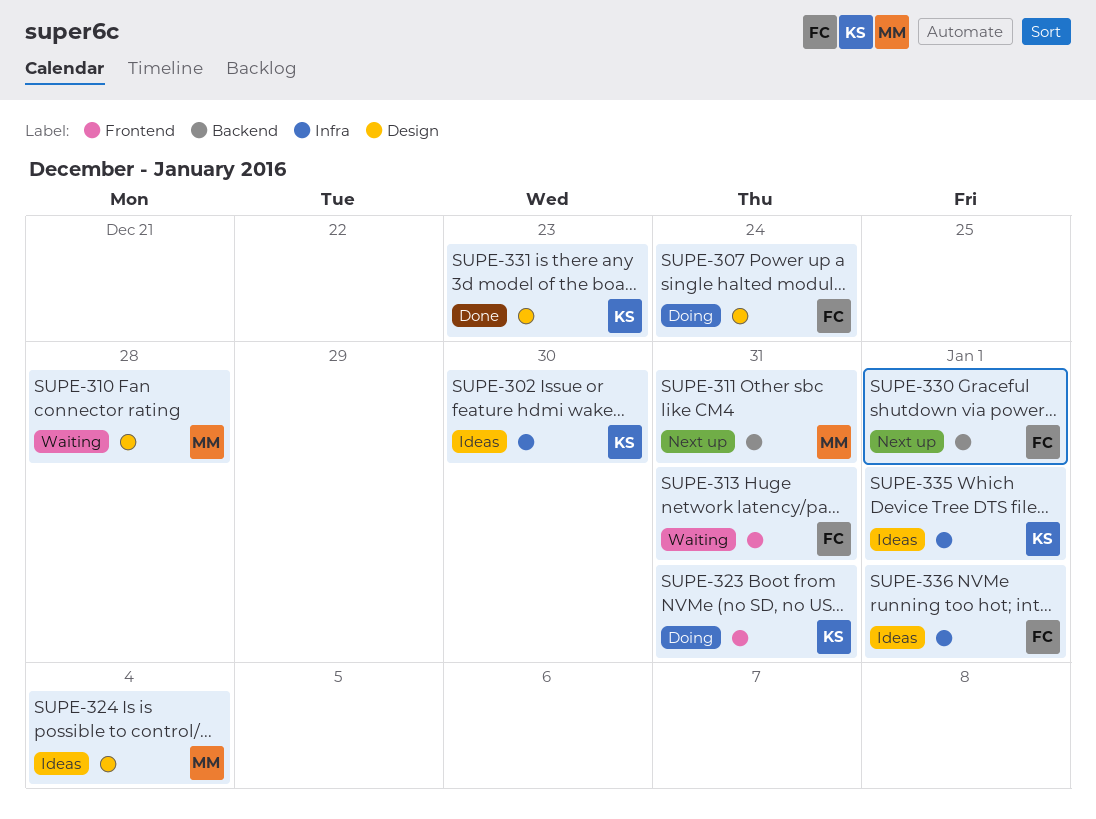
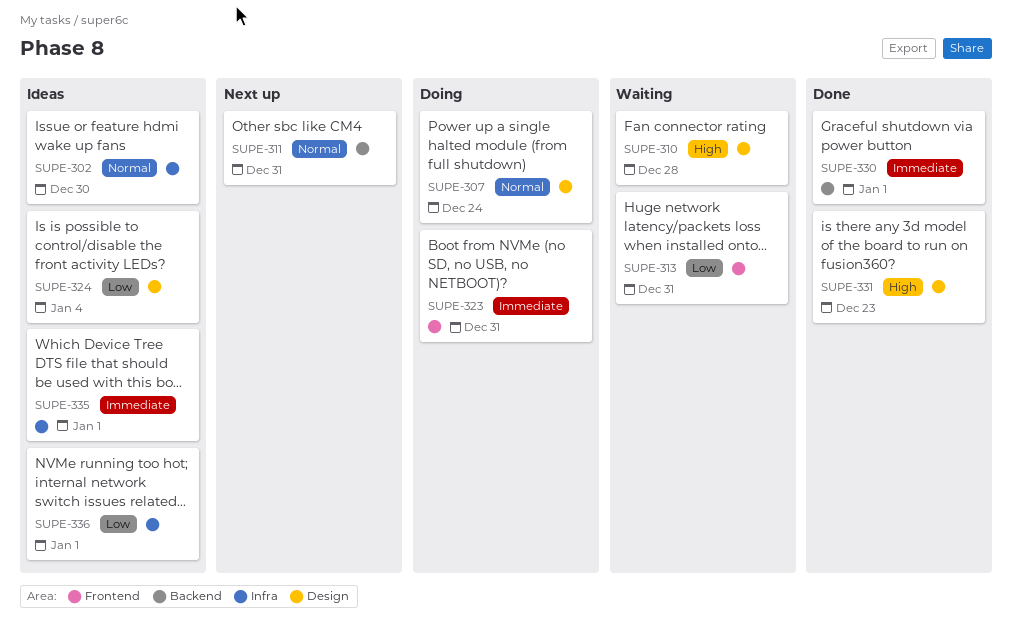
SUPE-330, status: Next up -> Done

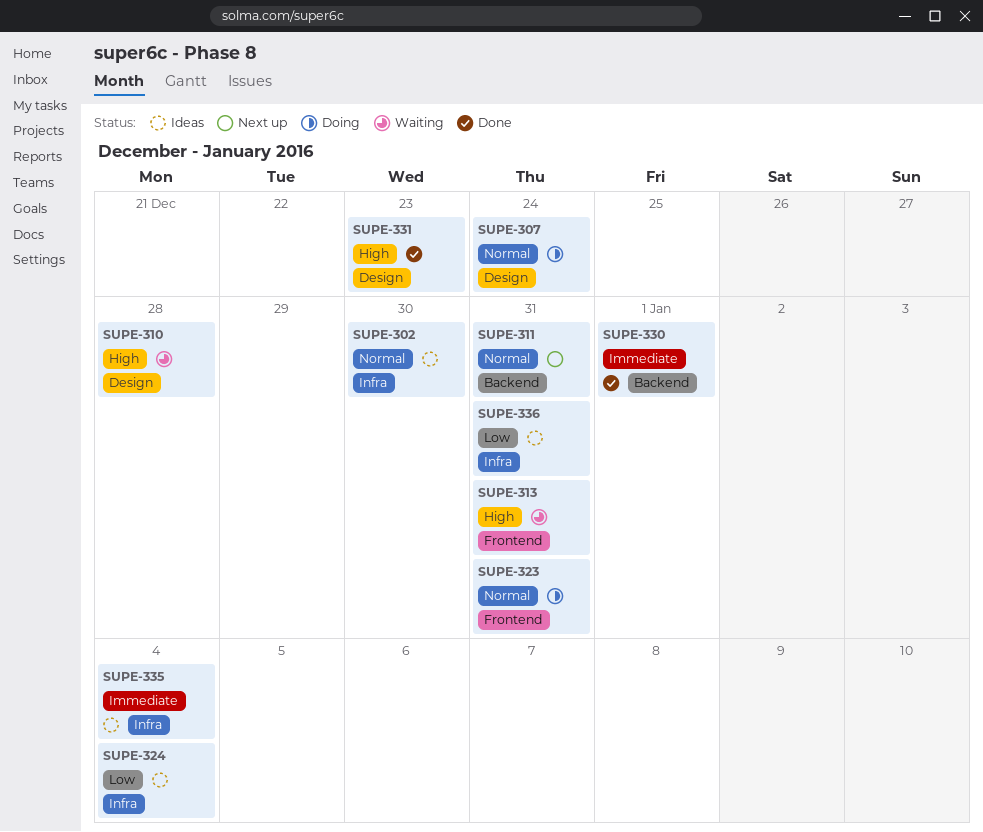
SUPE-313, priority: Low -> High
SUPE-323, priority: Immediate -> Normal
SUPE-324, label: Design -> Infra
SUPE-335, due: Jan 1 -> Jan 4
SUPE-336, due: Jan 1 -> Dec 31

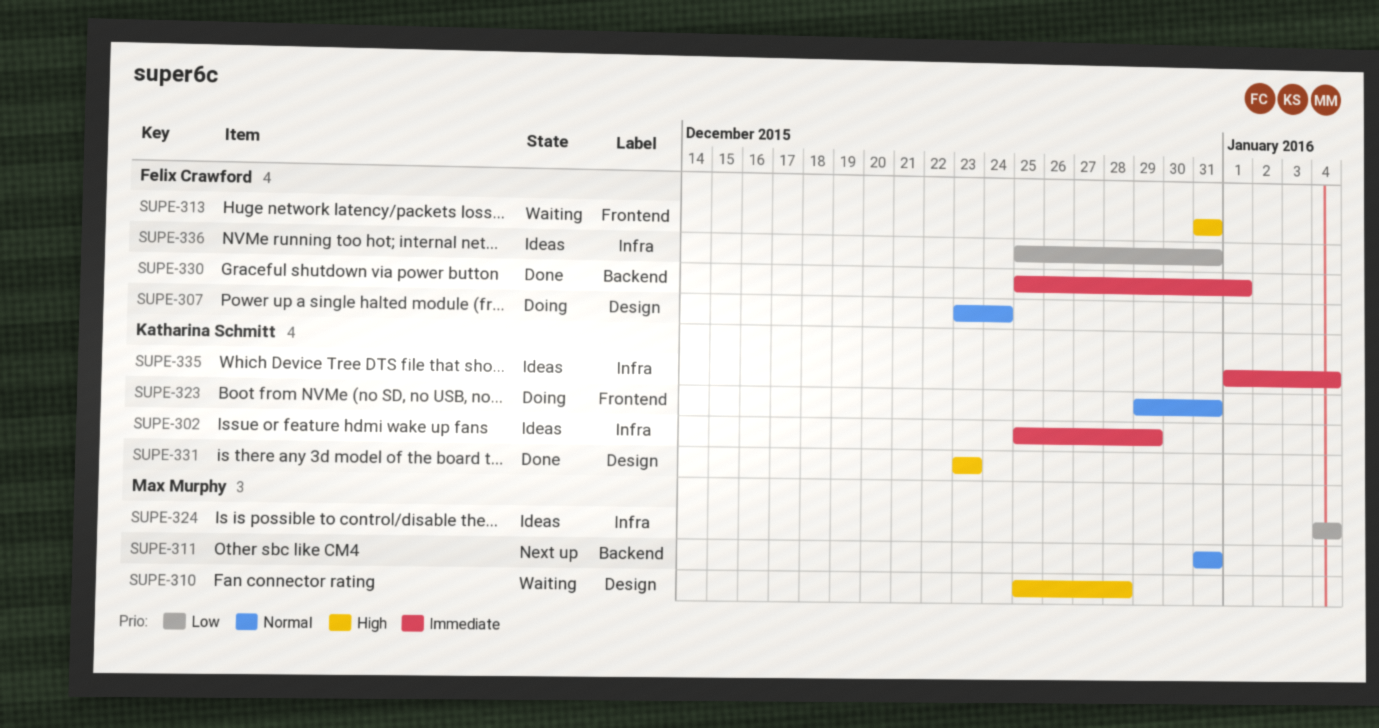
SUPE-302, priority: Normal -> Immediate
SUPE-302, due: Dec 30 -> Dec 29

